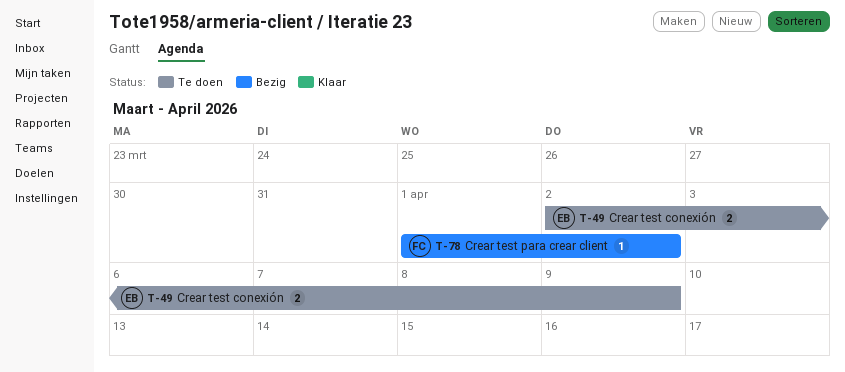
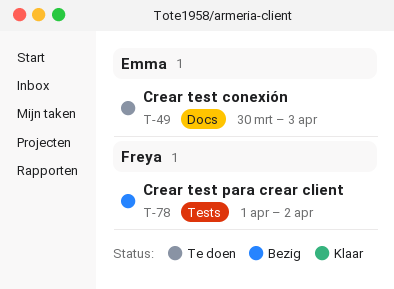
T-49, start: Apr 2 -> Mar 30
T-49, due: Apr 9 -> Apr 3

